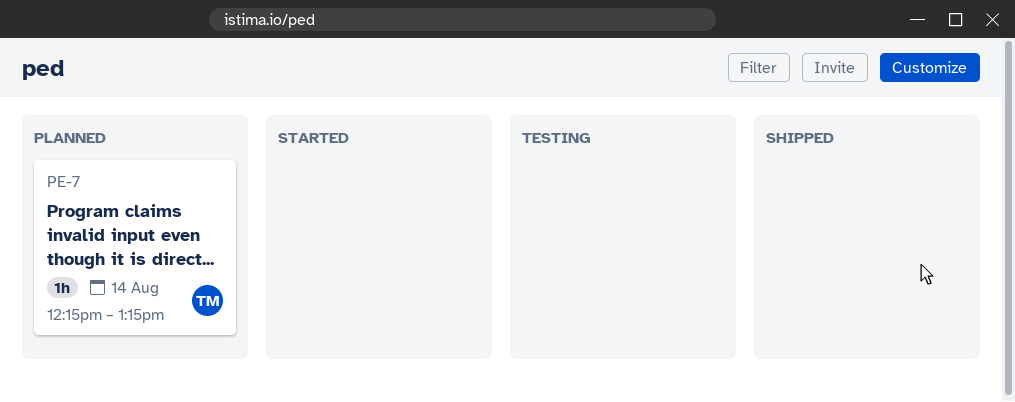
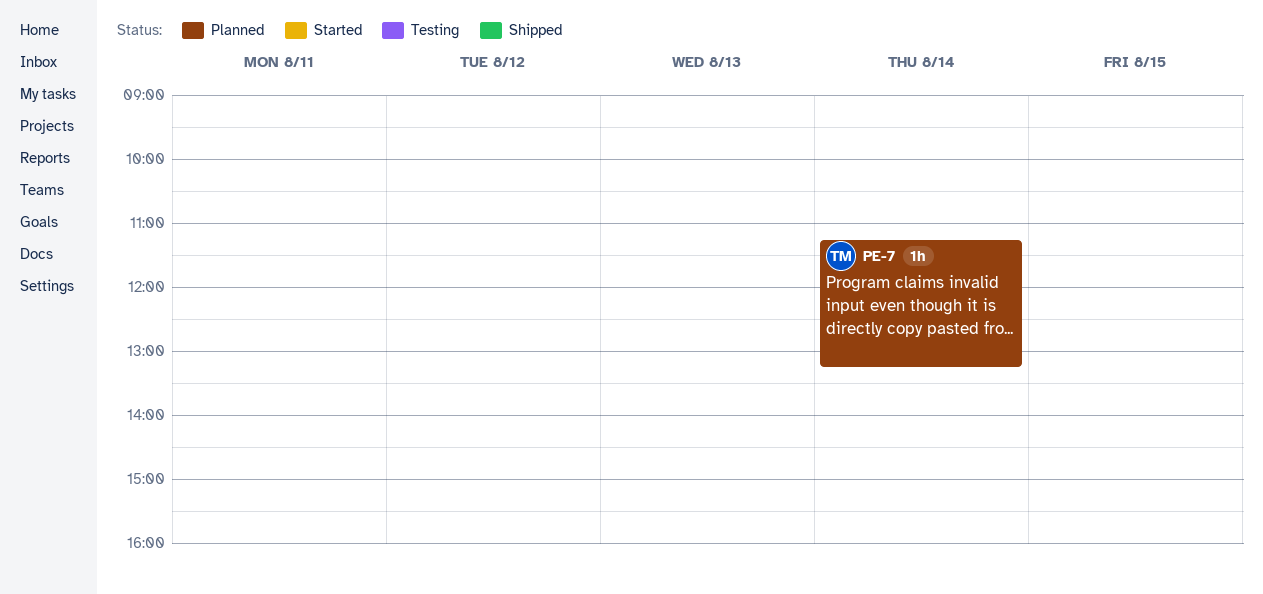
PE-7, begins: 12:15 -> 11:15

